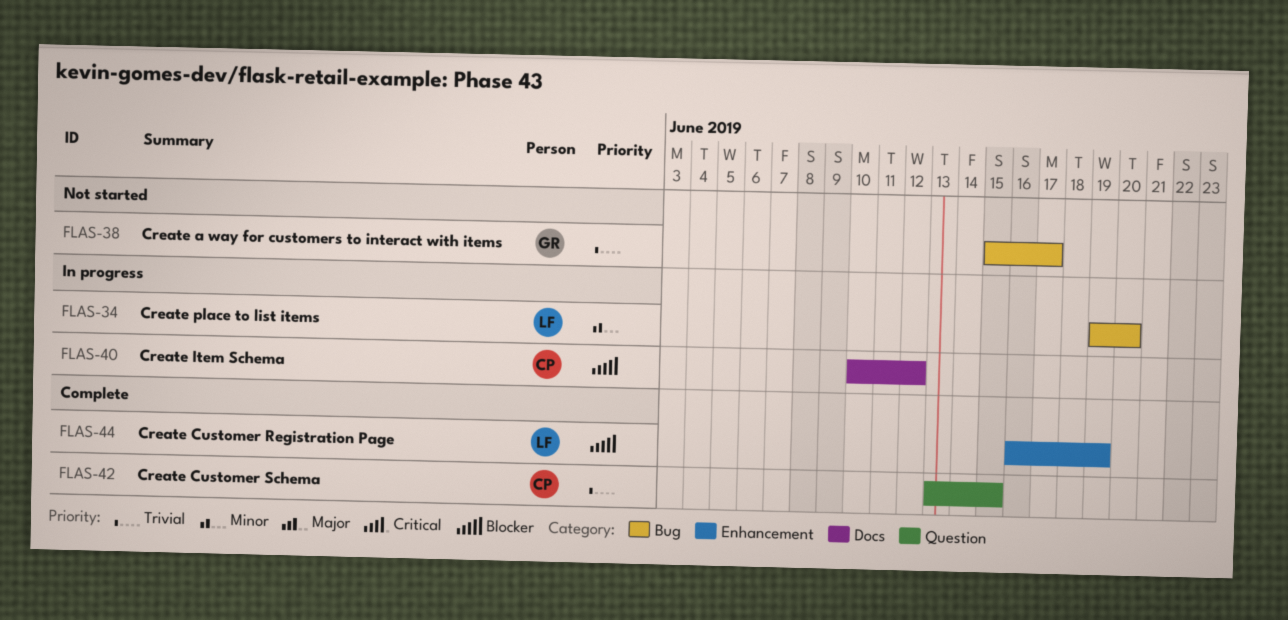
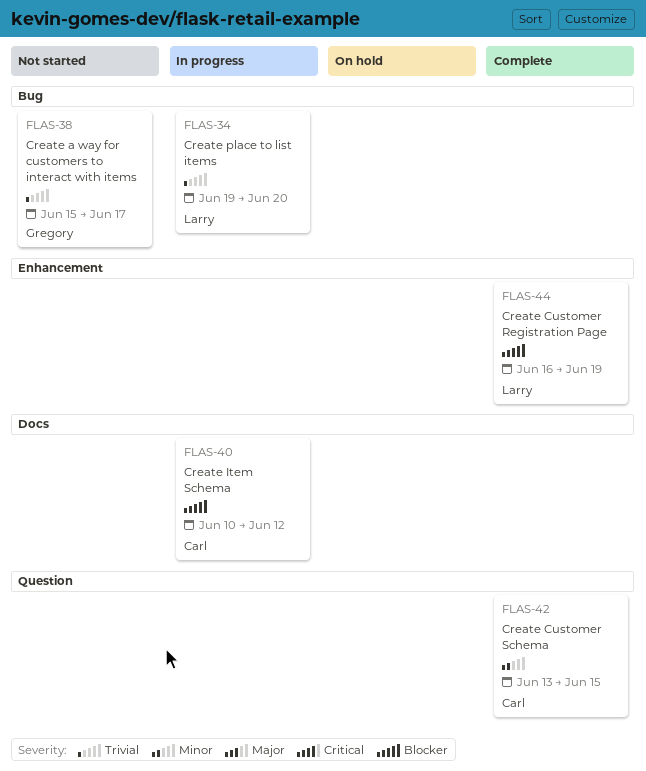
FLAS-34, priority: Minor -> Trivial
FLAS-42, priority: Trivial -> Minor

